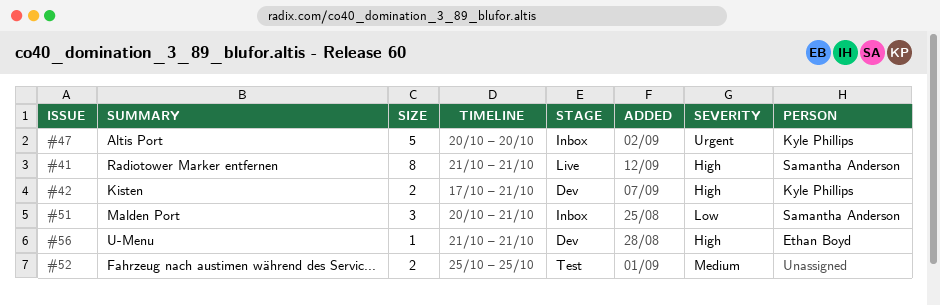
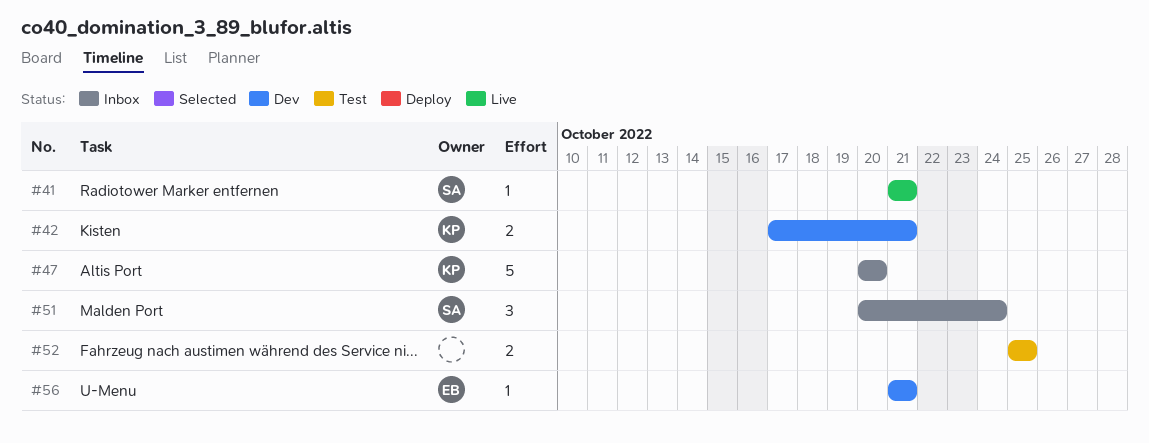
#41, estimate: 8 -> 1
#51, due: Oct 21 -> Oct 24

